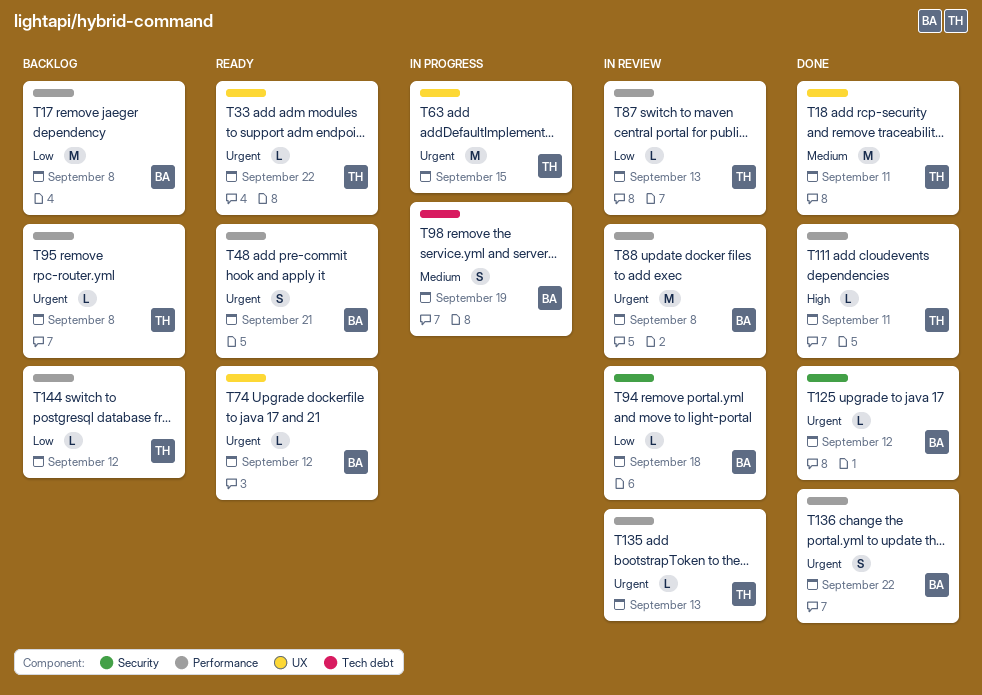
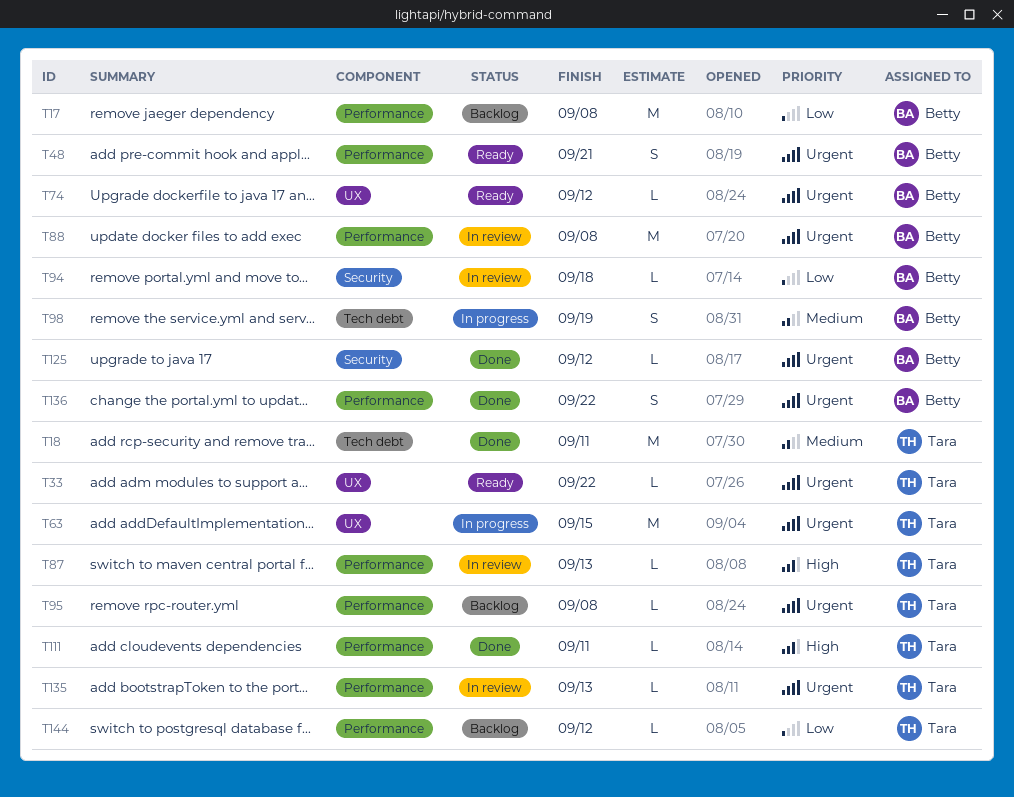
T18, label: UX -> Tech debt
T87, priority: Low -> High

